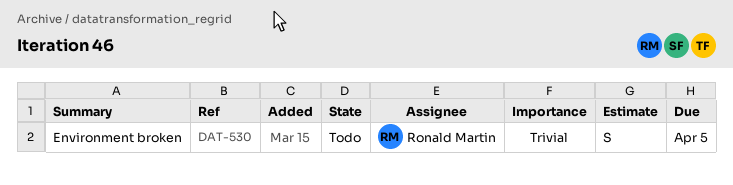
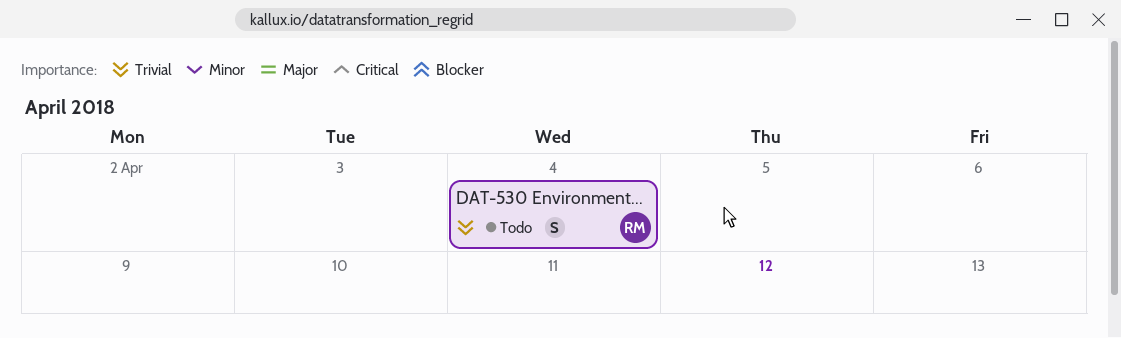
DAT-530, due: Apr 5 -> Apr 4

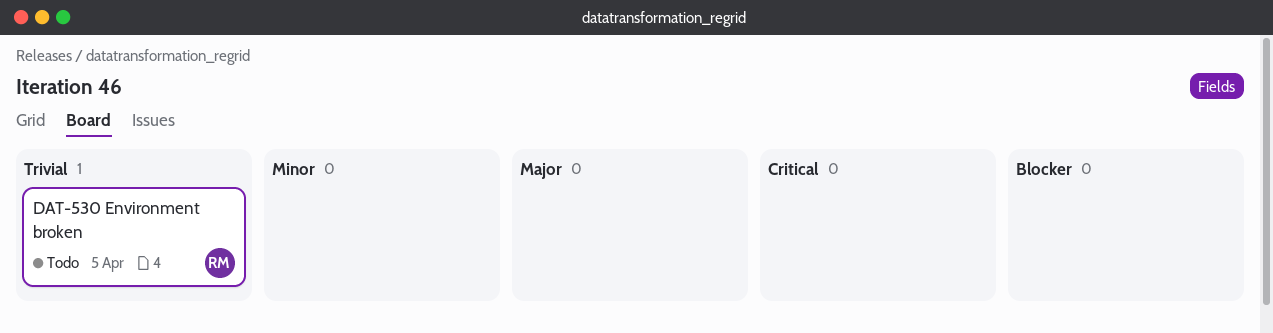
DAT-530, due: Apr 4 -> Apr 5

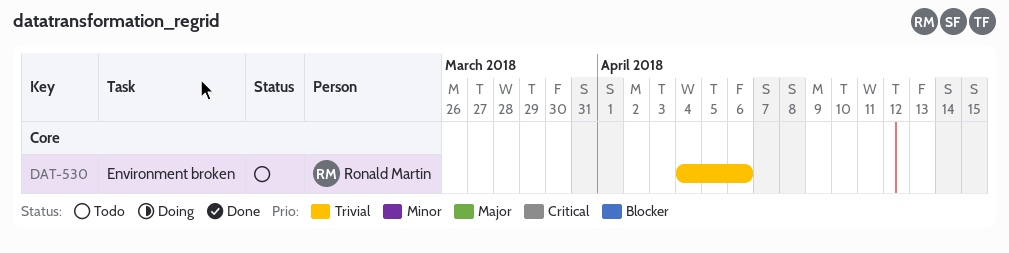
DAT-530, due: Apr 5 -> Apr 6

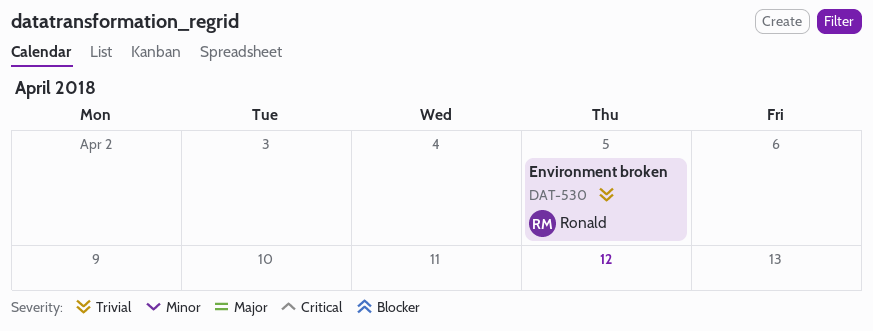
DAT-530, due: Apr 6 -> Apr 5

